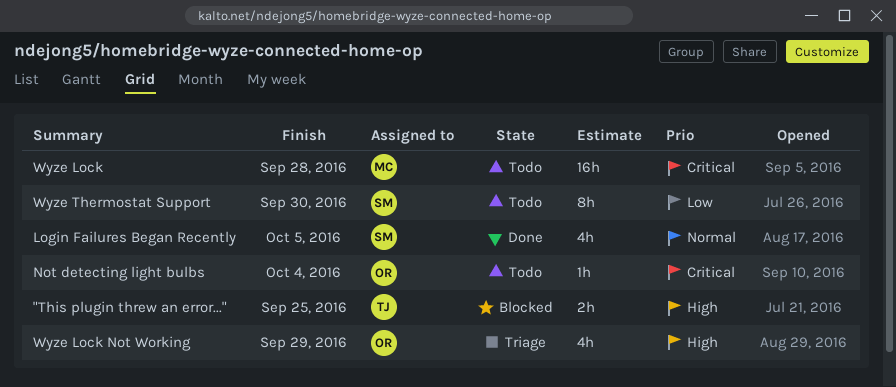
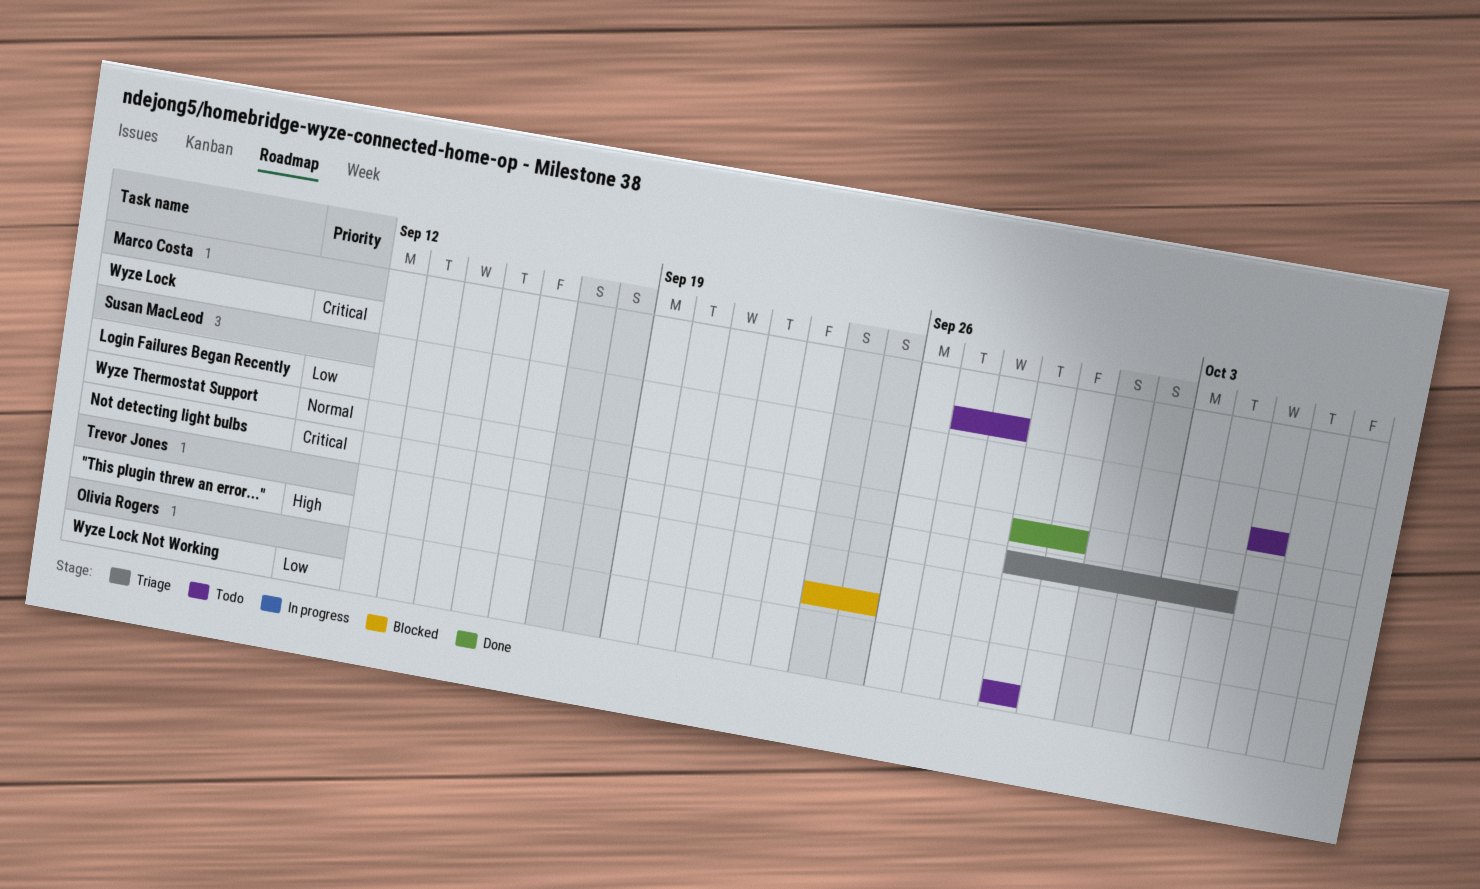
Login Failures Began Recently, status: Done -> Todo
Login Failures Began Recently, priority: Normal -> Low
Not detecting light bulbs, status: Todo -> Triage
Not detecting light bulbs, owner: Olivia Rogers -> Susan MacLeod
Wyze Lock Not Working, status: Triage -> Todo
Wyze Lock Not Working, priority: High -> Low
Wyze Thermostat Support, status: Todo -> Done
Wyze Thermostat Support, priority: Low -> Normal

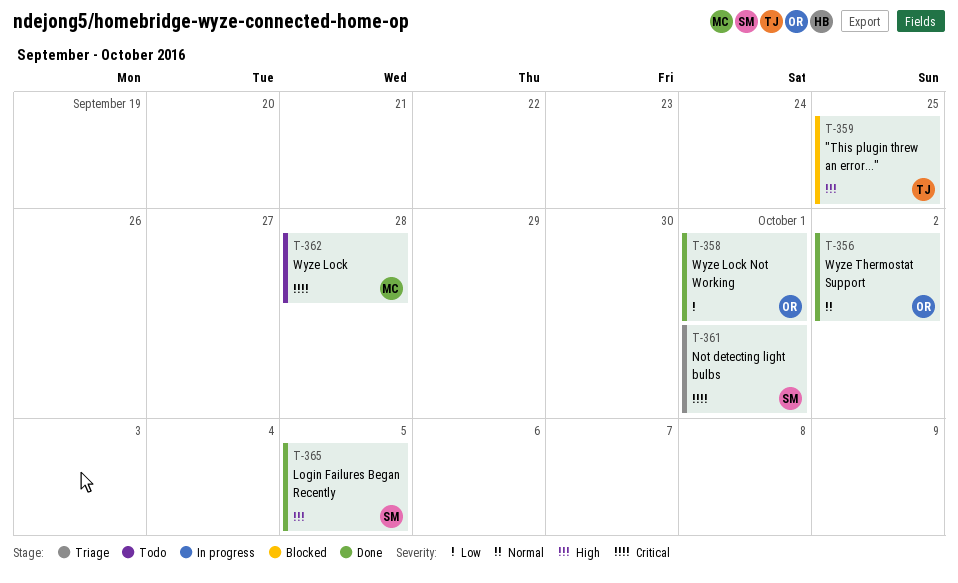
Login Failures Began Recently, status: Todo -> Done
Login Failures Began Recently, priority: Low -> High
Not detecting light bulbs, due: Oct 4 -> Oct 1
Wyze Lock Not Working, status: Todo -> Done
Wyze Lock Not Working, due: Sep 29 -> Oct 1
Wyze Thermostat Support, owner: Susan MacLeod -> Olivia Rogers
Wyze Thermostat Support, due: Sep 30 -> Oct 2

